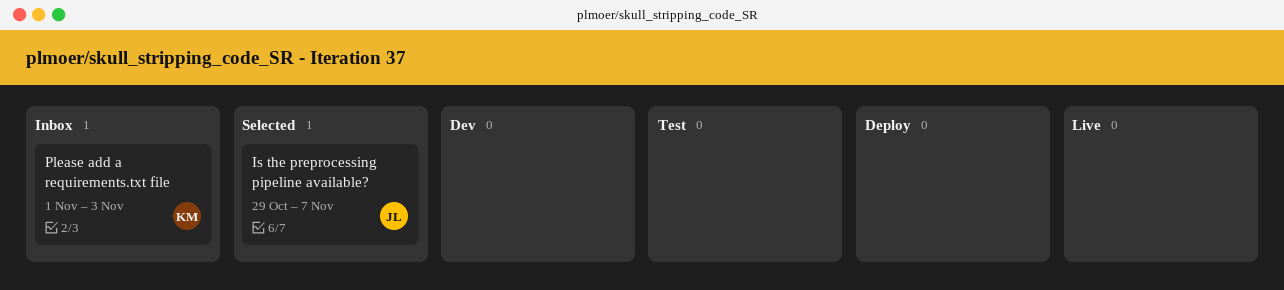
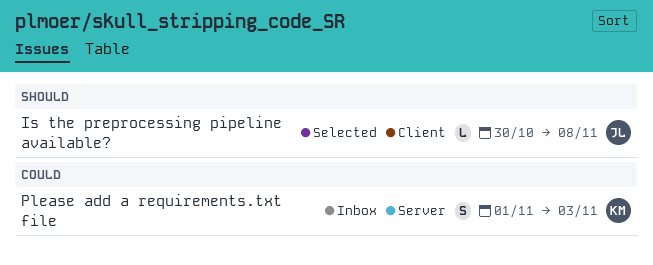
Is the preprocessing pipeline available?, start: Oct 29 -> Oct 30
Is the preprocessing pipeline available?, due: Nov 7 -> Nov 8

